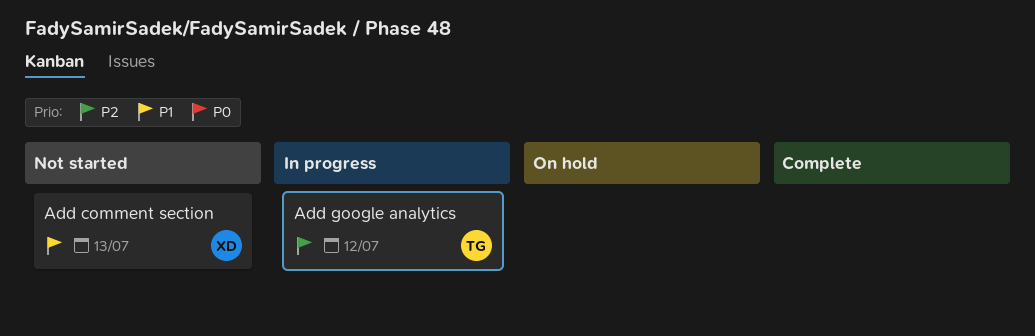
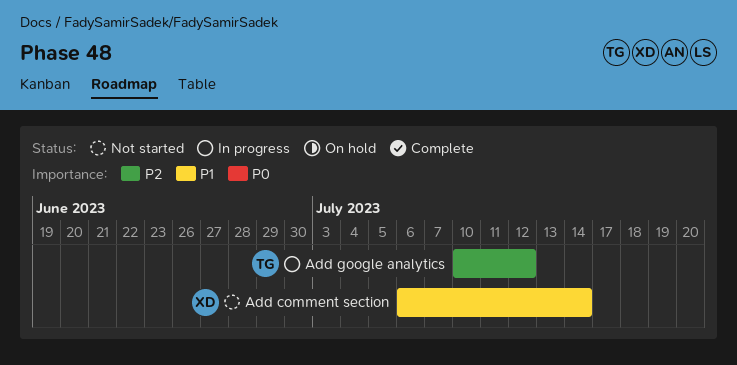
Add comment section, due: Jul 13 -> Jul 14

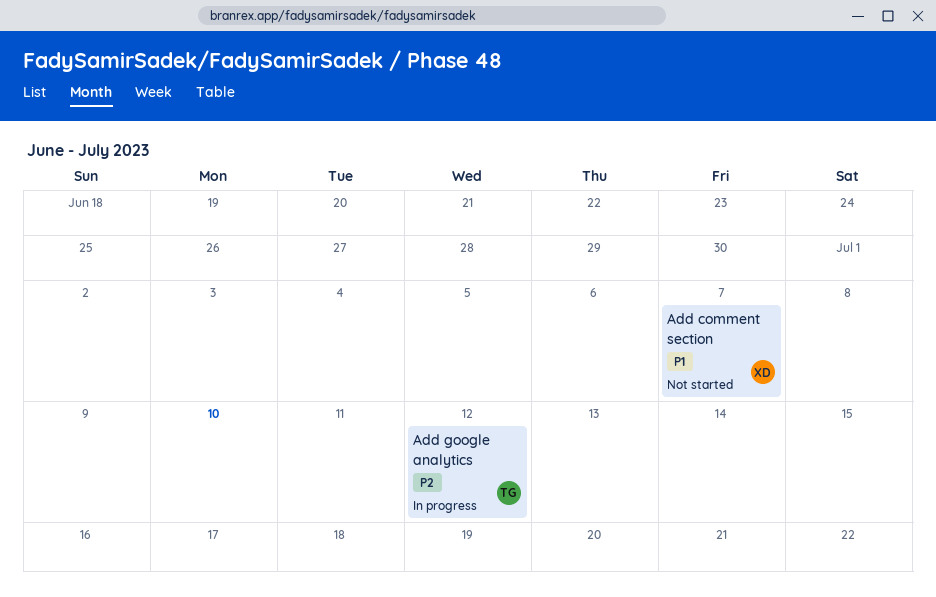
Add comment section, due: Jul 14 -> Jul 7

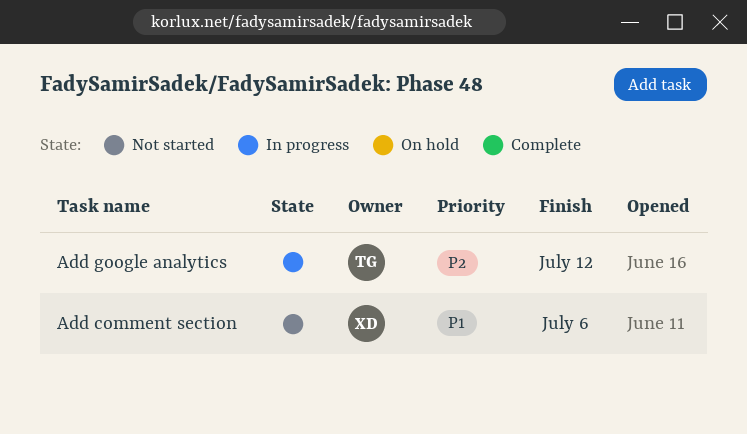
Add comment section, due: Jul 7 -> Jul 6

